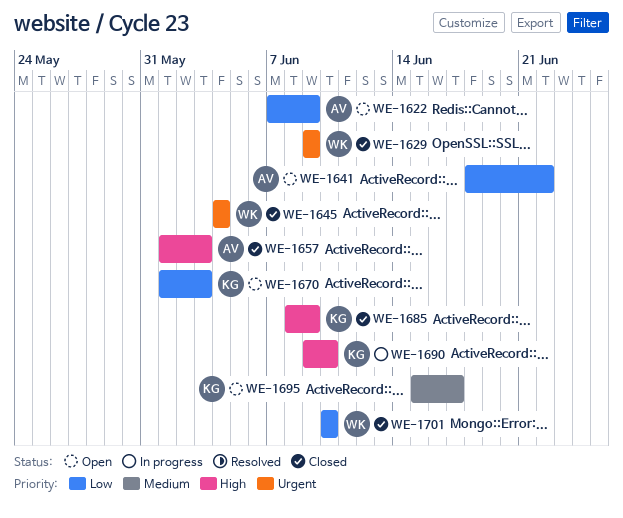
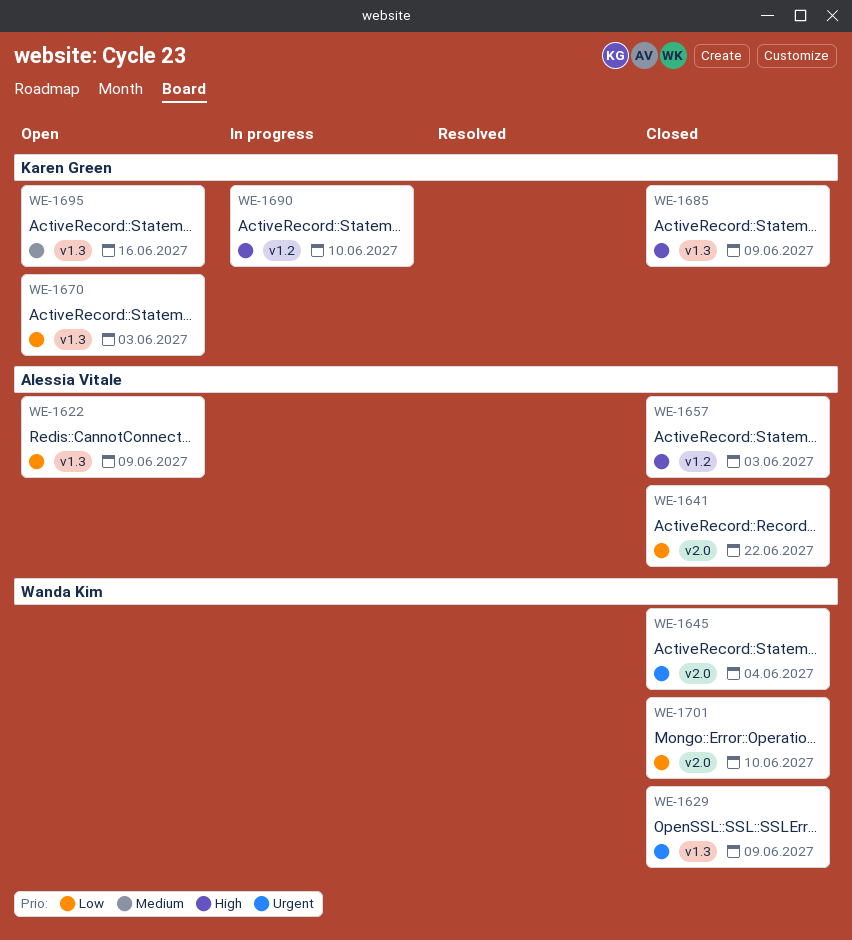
WE-1641, status: Open -> Closed
WE-1695, due: Jun 17 -> Jun 16

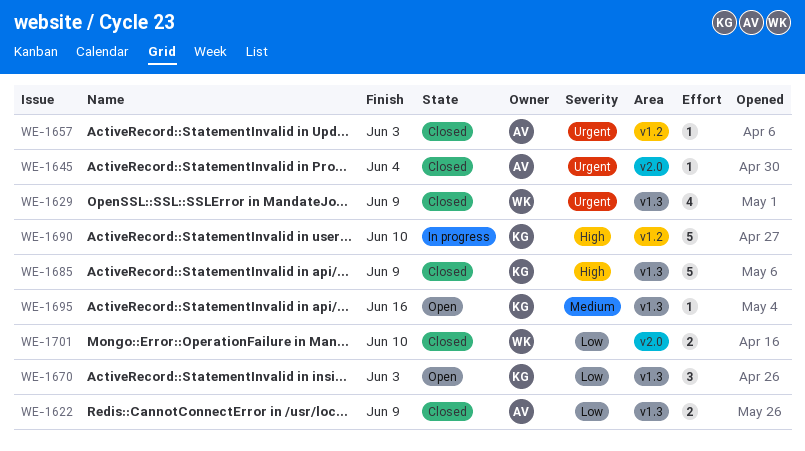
WE-1622, status: Open -> Closed
WE-1641: present -> none
WE-1645, owner: Wanda Kim -> Alessia Vitale
WE-1657, priority: High -> Urgent

